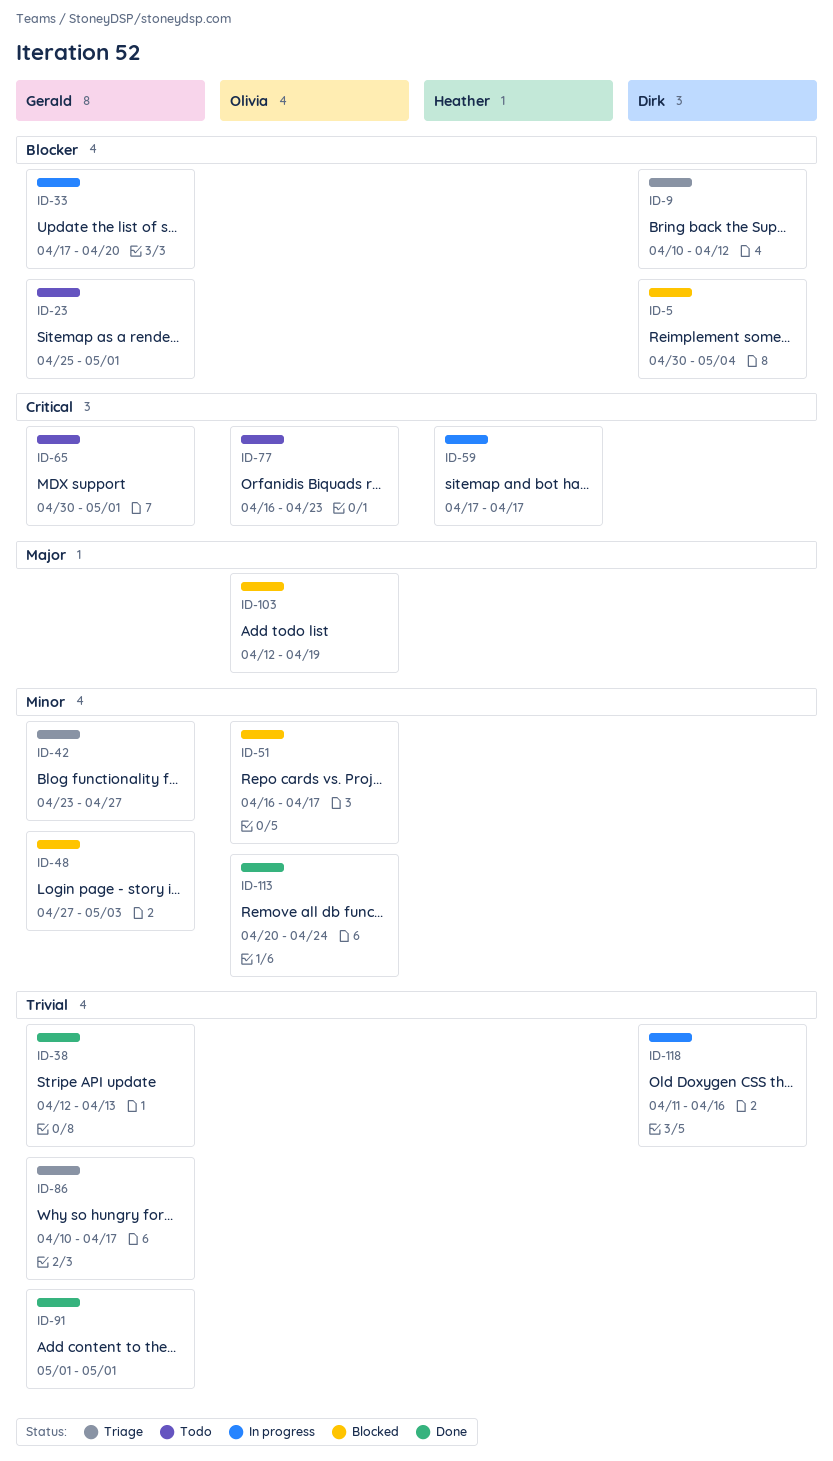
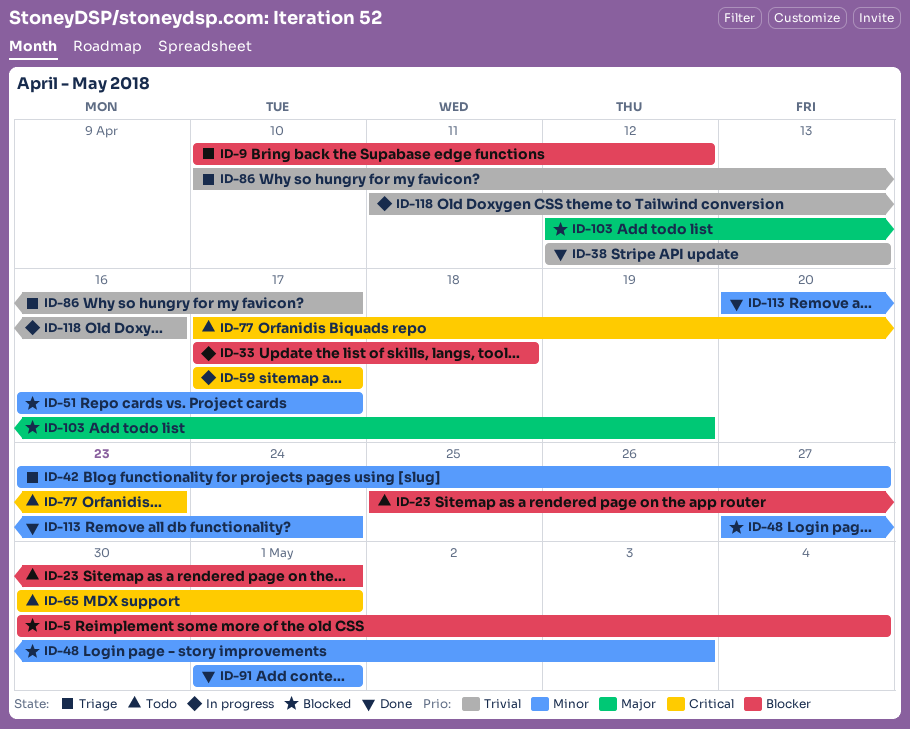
ID-33, due: Apr 20 -> Apr 18
ID-77, start: Apr 16 -> Apr 17
ID-91, priority: Trivial -> Minor

